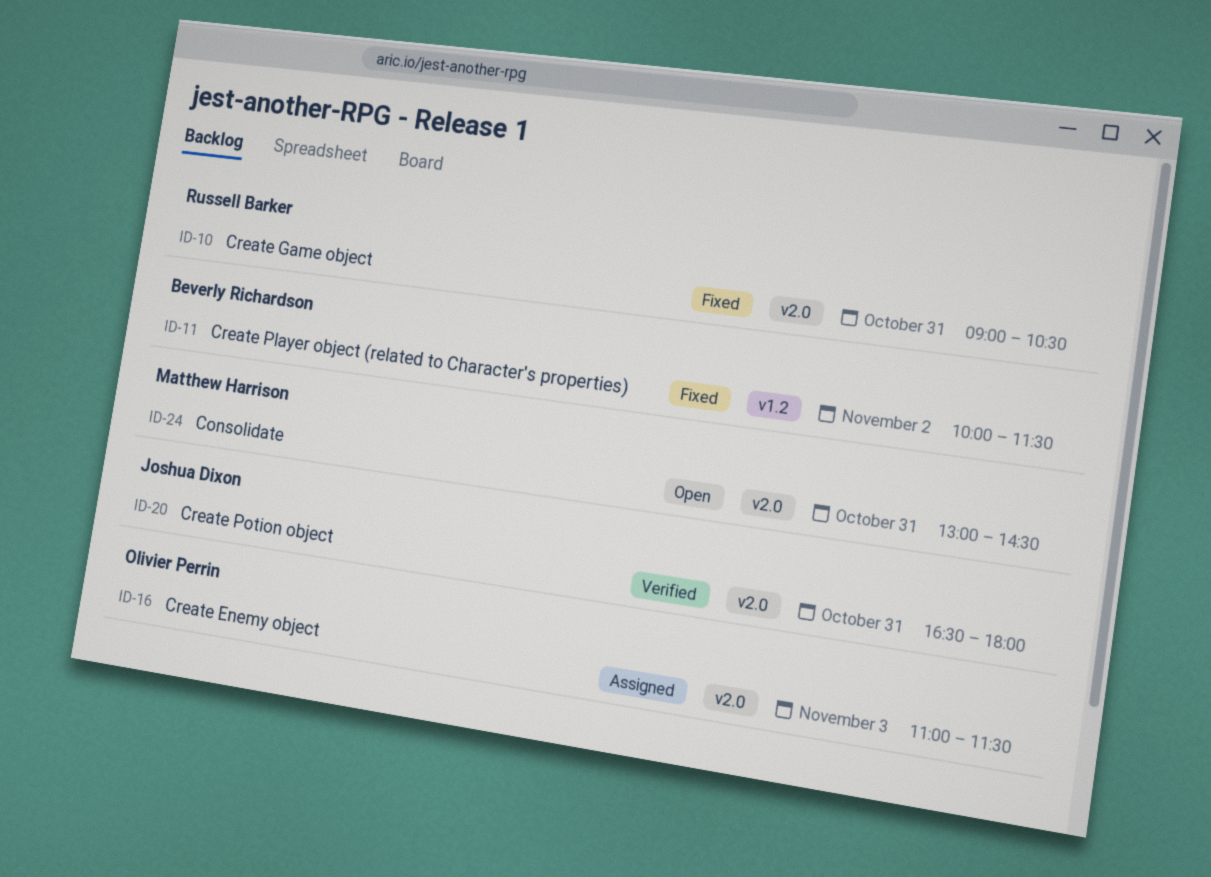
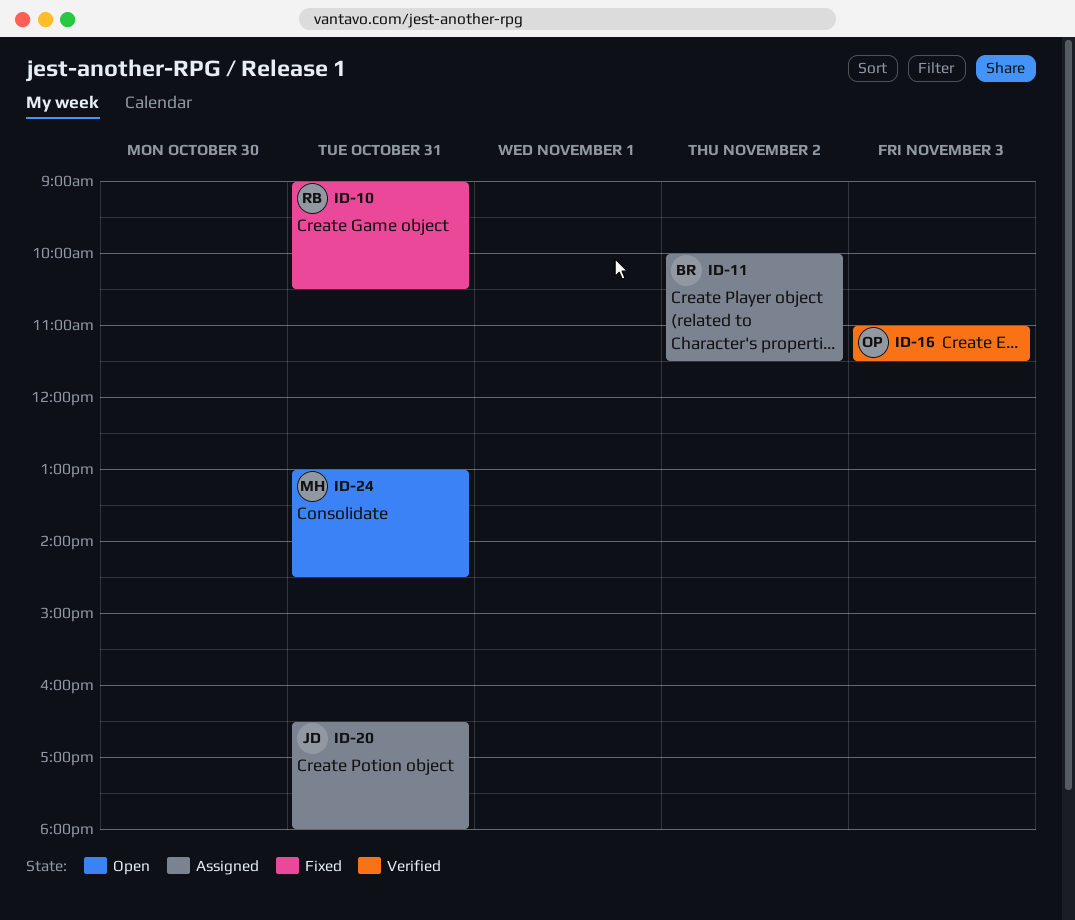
ID-11, status: Fixed -> Assigned
ID-16, status: Assigned -> Verified
ID-20, status: Verified -> Assigned

